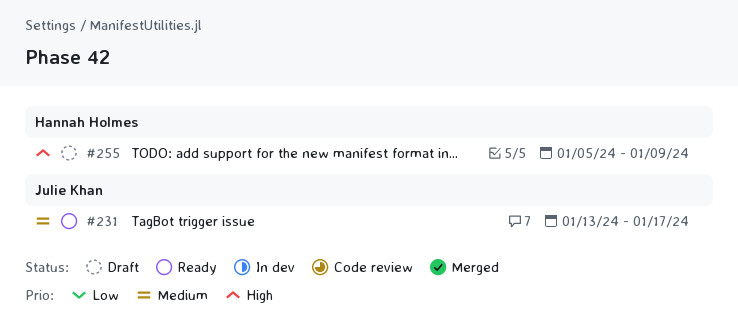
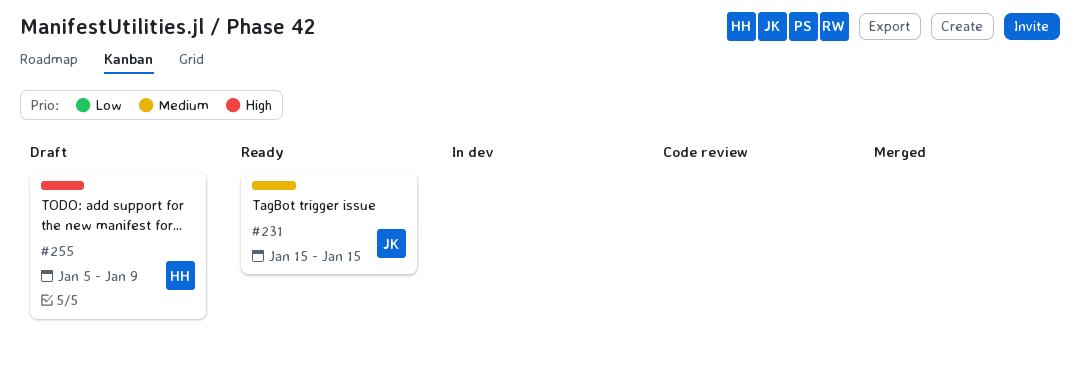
#231, start: Jan 13 -> Jan 15
#231, due: Jan 17 -> Jan 15

